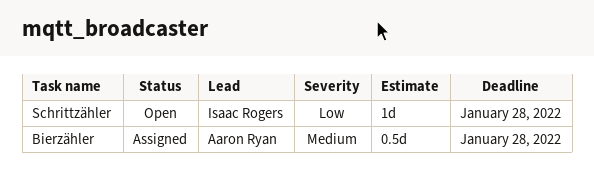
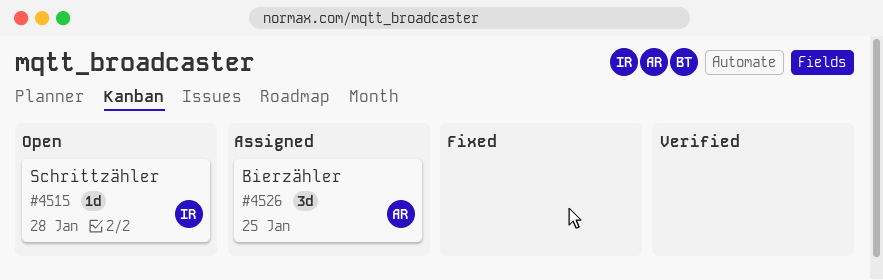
Bierzähler, estimate: 0.5d -> 3d
Bierzähler, due: Jan 28 -> Jan 25

